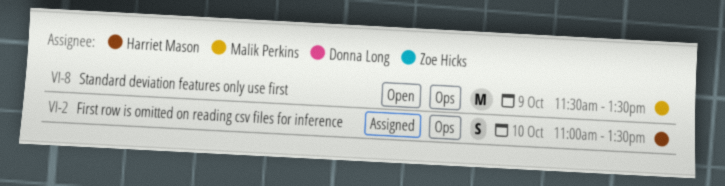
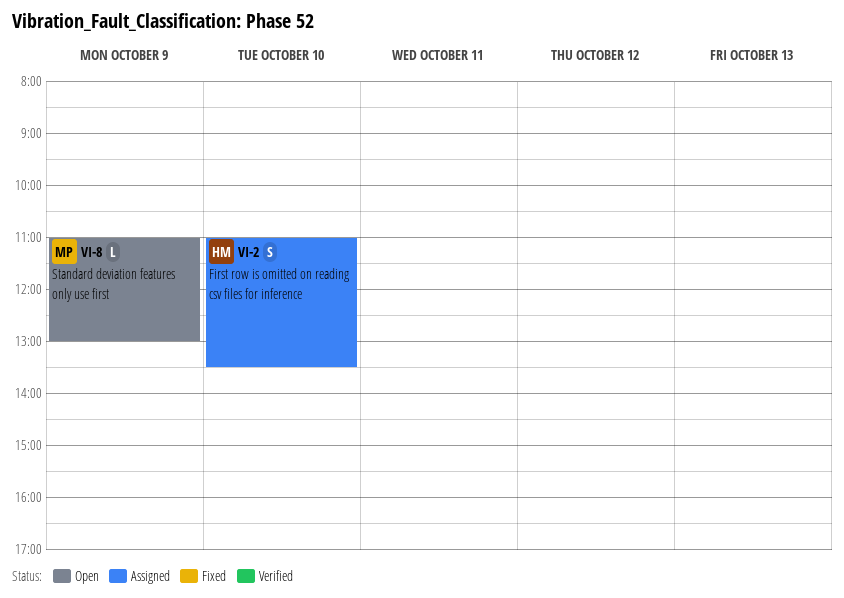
VI-8, estimate: M -> L
VI-8, begins: 11:30 -> 11:00
VI-8, ends: 13:30 -> 13:00

